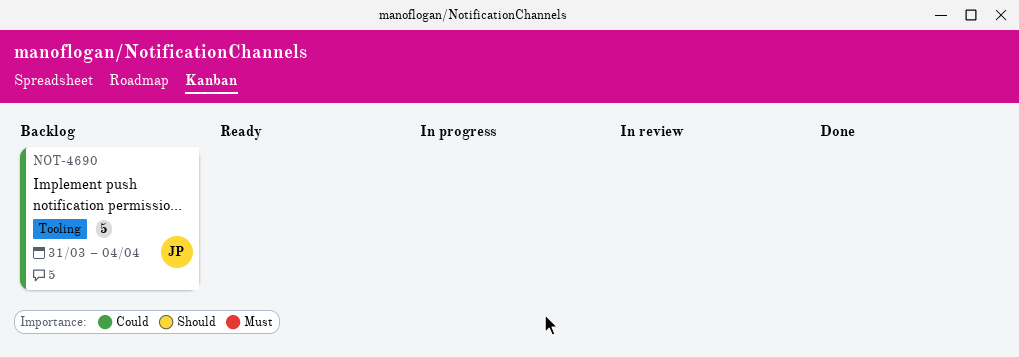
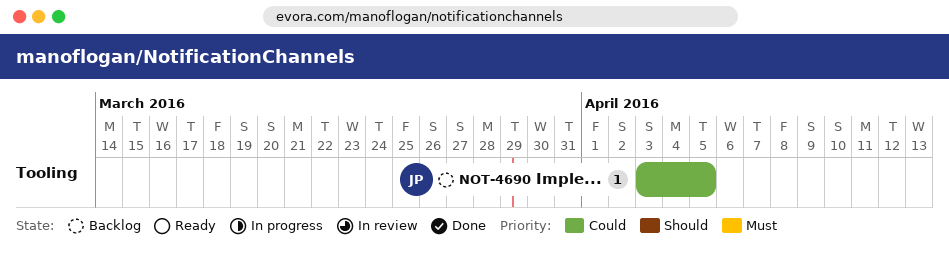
NOT-4690, estimate: 5 -> 1
NOT-4690, start: Mar 31 -> Apr 3
NOT-4690, due: Apr 4 -> Apr 5

